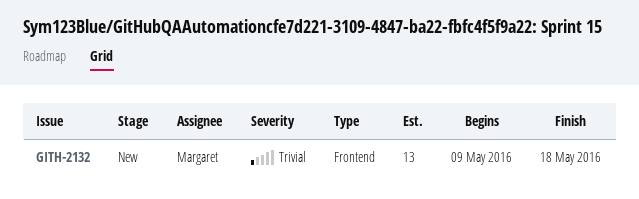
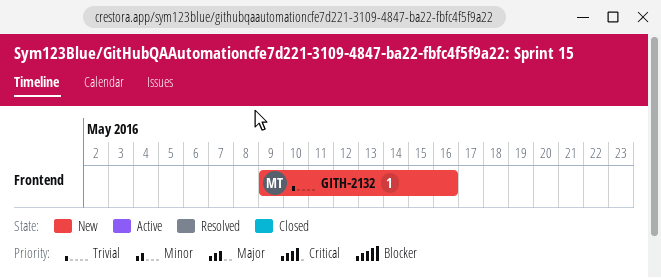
GITH-2132, estimate: 13 -> 1
GITH-2132, due: May 18 -> May 16

